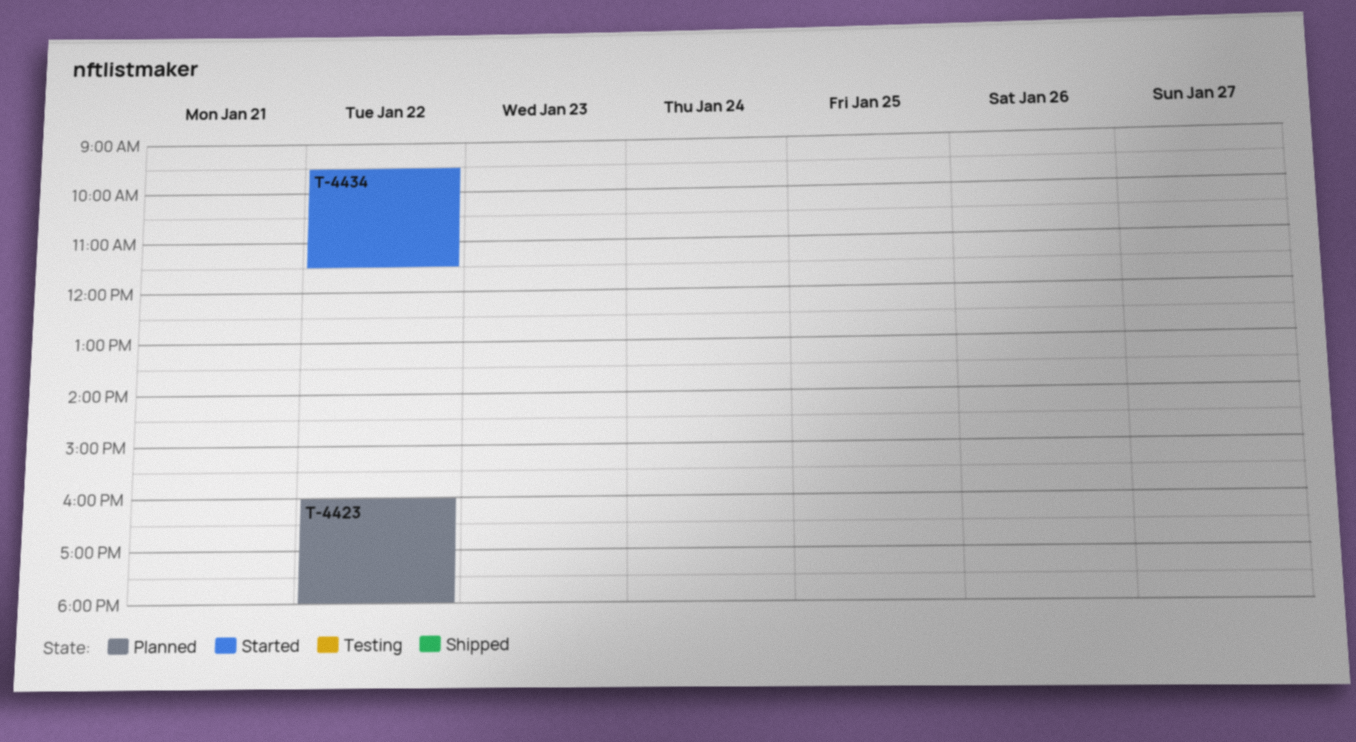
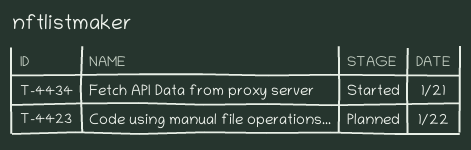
T-4434, day: Jan 22 -> Jan 21

